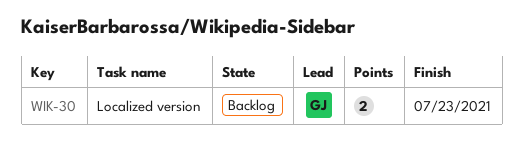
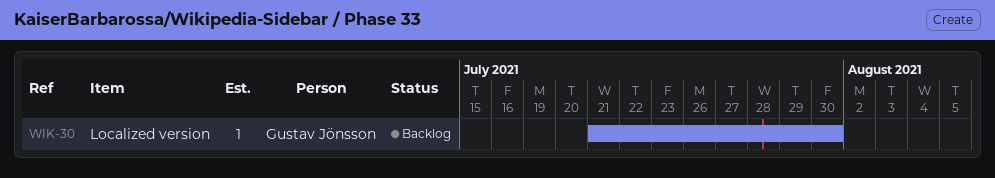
WIK-30, estimate: 2 -> 1
WIK-30, due: Jul 23 -> Jul 30

